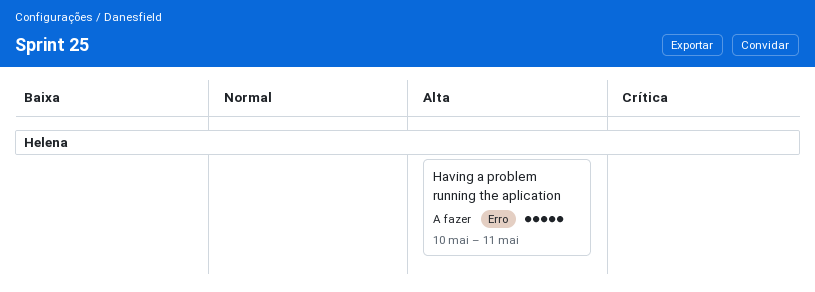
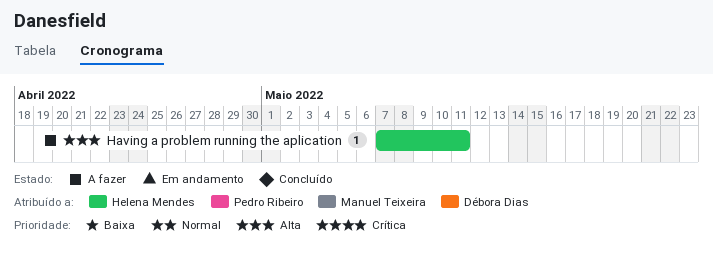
Having a problem running the aplication, estimate: 5 -> 1
Having a problem running the aplication, start: May 10 -> May 7

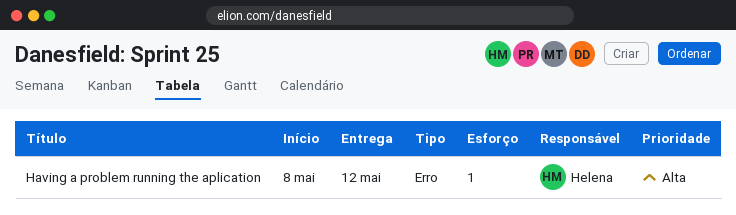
Having a problem running the aplication, start: May 7 -> May 8
Having a problem running the aplication, due: May 11 -> May 12

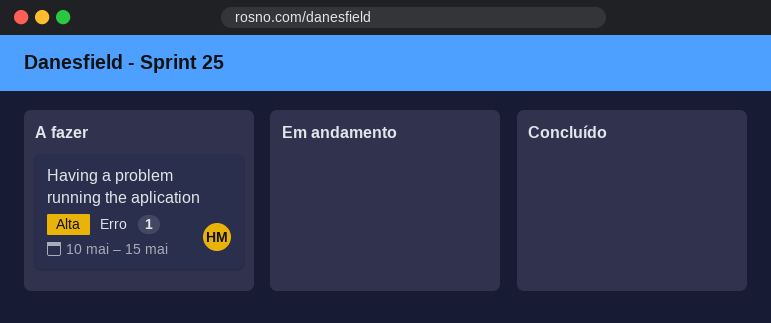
Having a problem running the aplication, start: May 8 -> May 10
Having a problem running the aplication, due: May 12 -> May 15

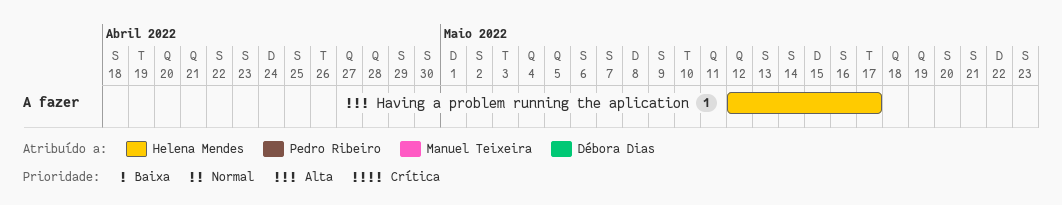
Having a problem running the aplication, start: May 10 -> May 12
Having a problem running the aplication, due: May 15 -> May 17

